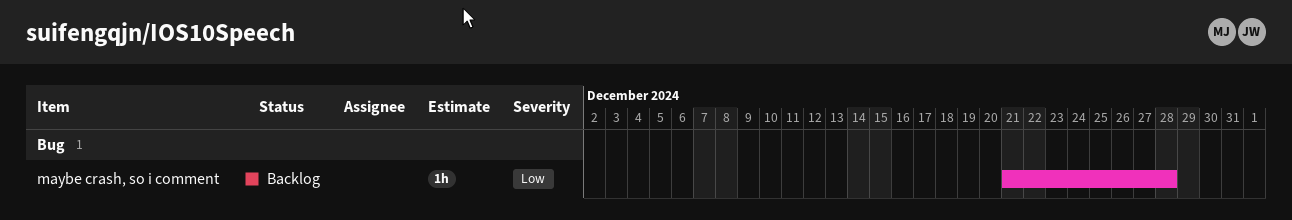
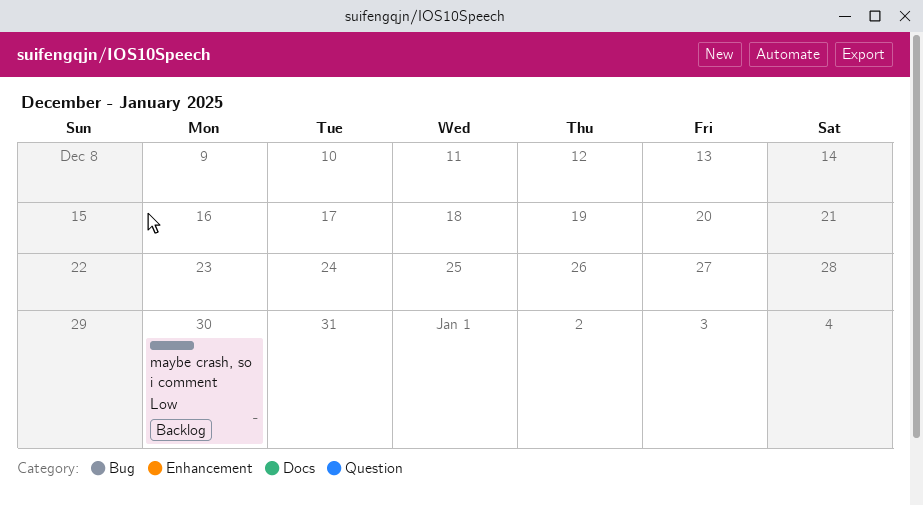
maybe crash, so i comment, due: Dec 28 -> Dec 30

